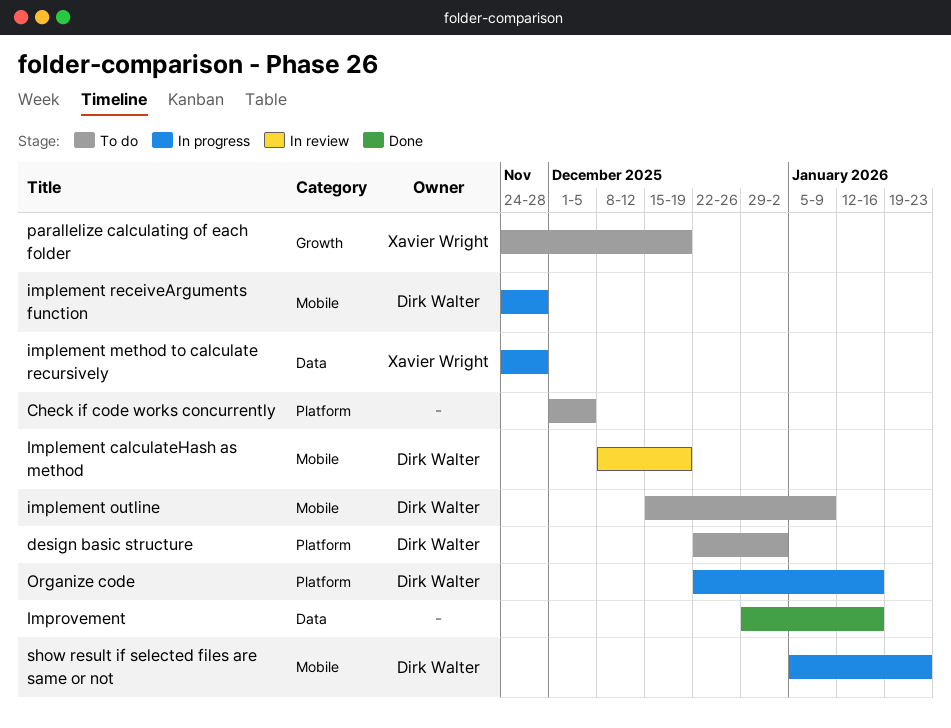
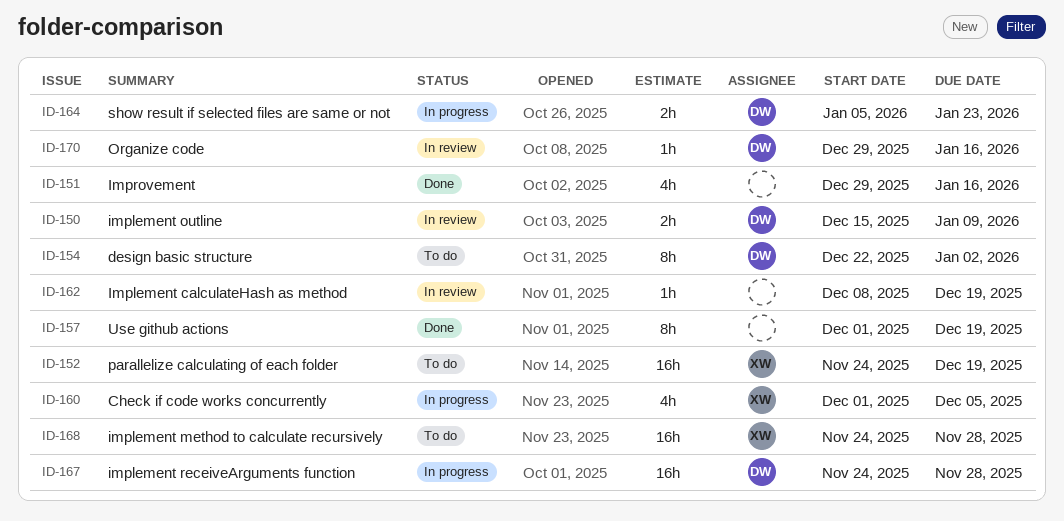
Check if code works concurrently, status: To do -> In progress
Check if code works concurrently, owner: none -> Xavier Wright
Implement calculateHash as method, owner: Dirk Walter -> none
implement method to calculate recursively, status: In progress -> To do
implement outline, status: To do -> In review
Organize code, status: In progress -> In review
Organize code, start: Dec 22 -> Dec 29
Use github actions: none -> present

